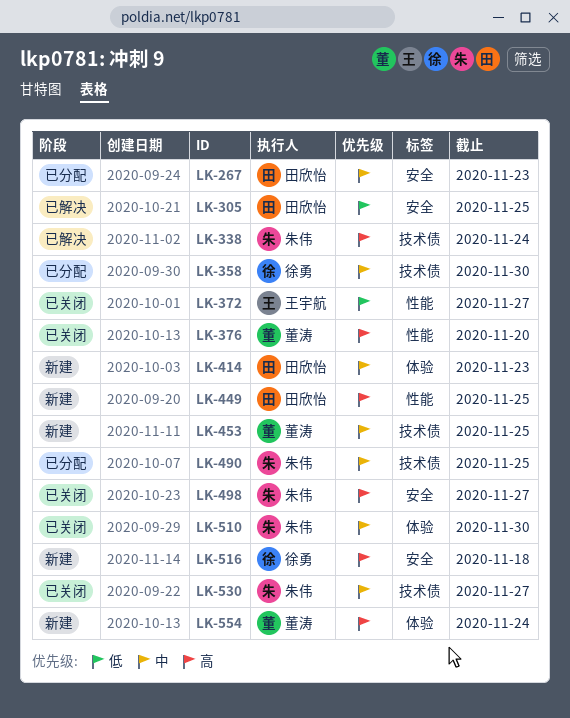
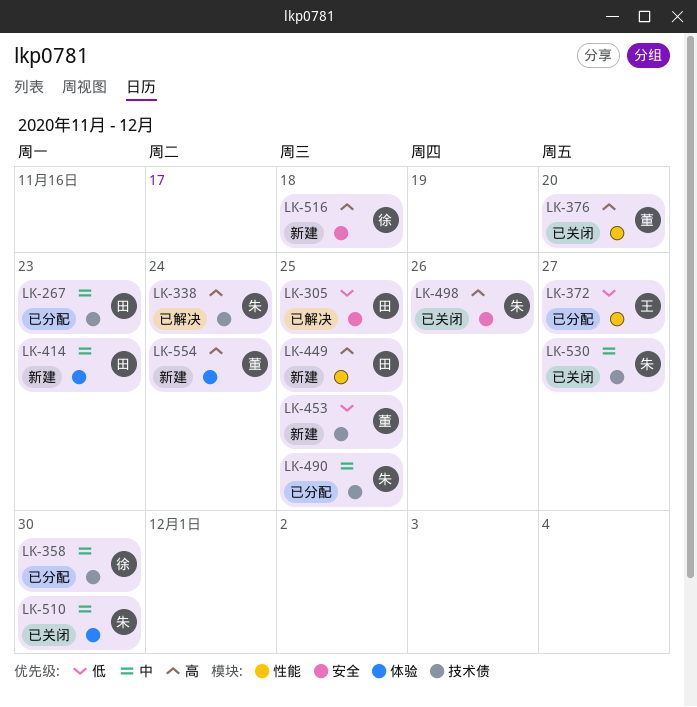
LK-267, label: 安全 -> 技术债
LK-372, status: 已关闭 -> 已分配
LK-453, priority: 中 -> 低
LK-498, due: Nov 27 -> Nov 26

